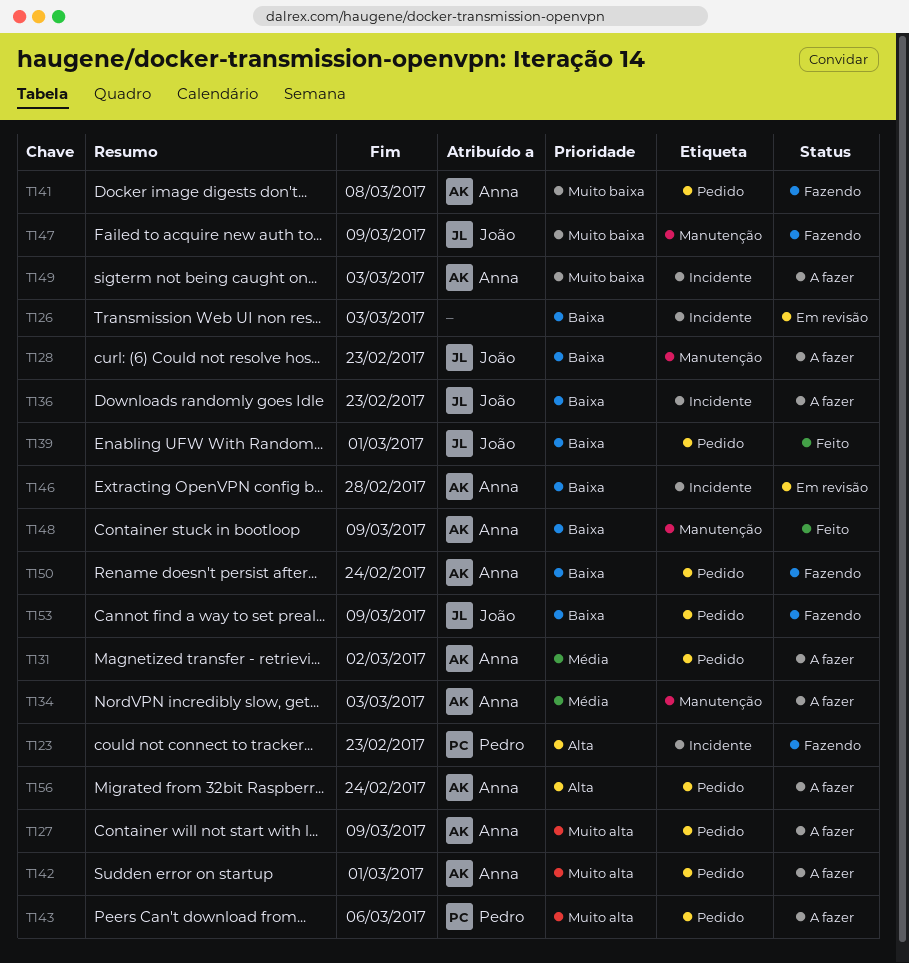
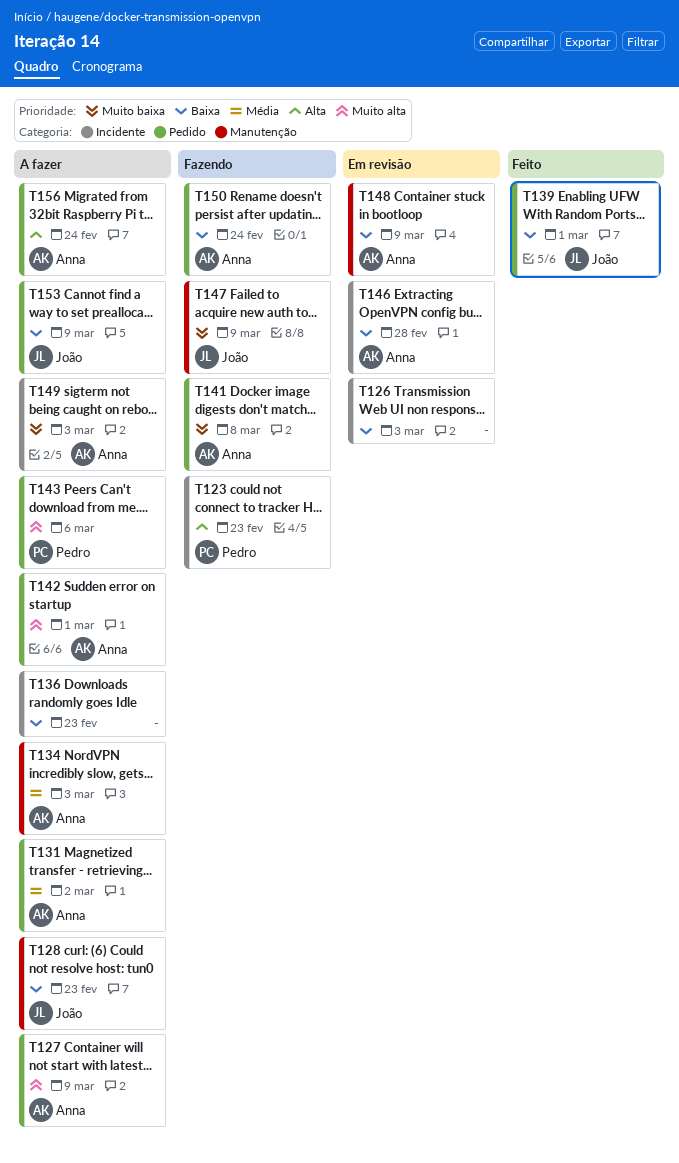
T136, owner: João -> none
T148, status: Feito -> Em revisão
T153, status: Fazendo -> A fazer

